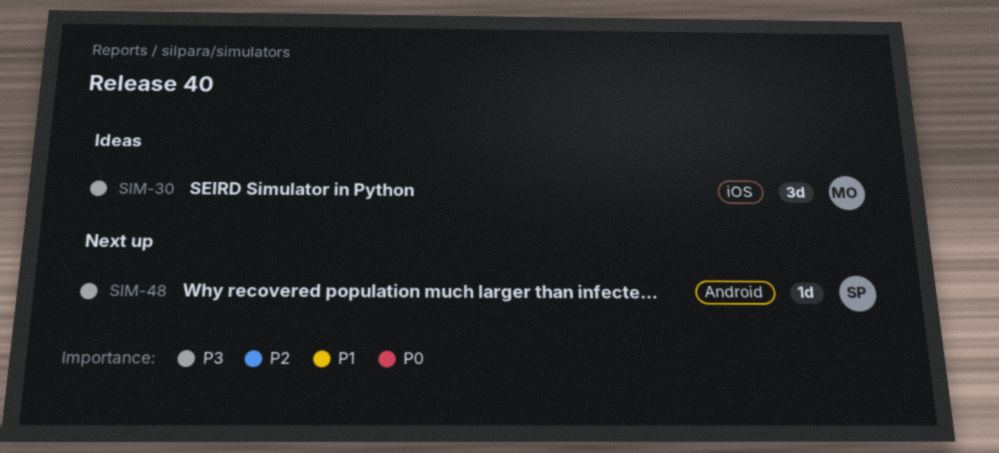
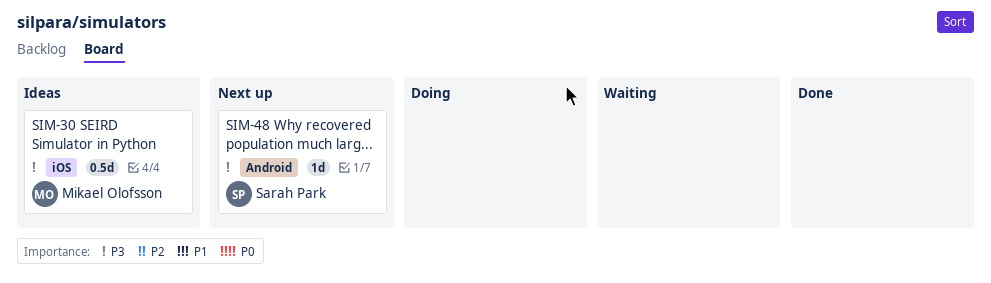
SIM-30, estimate: 3d -> 0.5d

